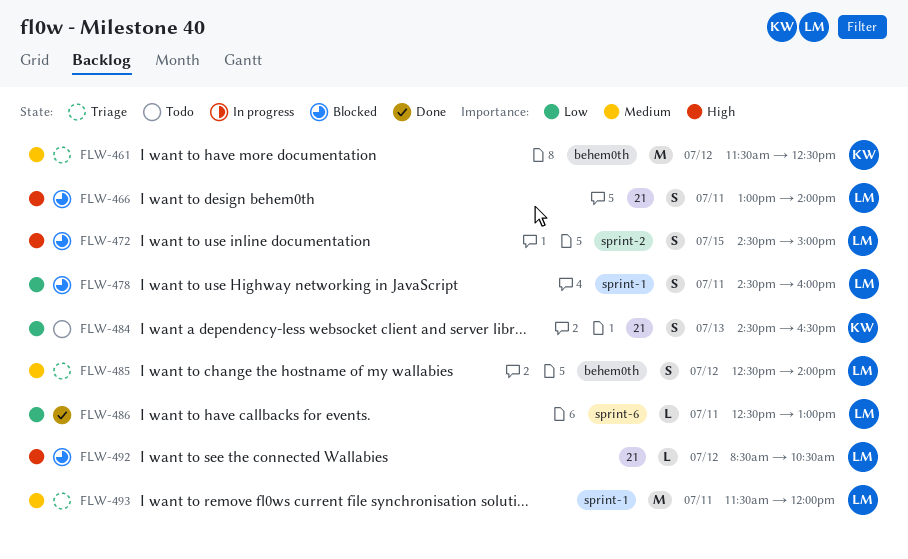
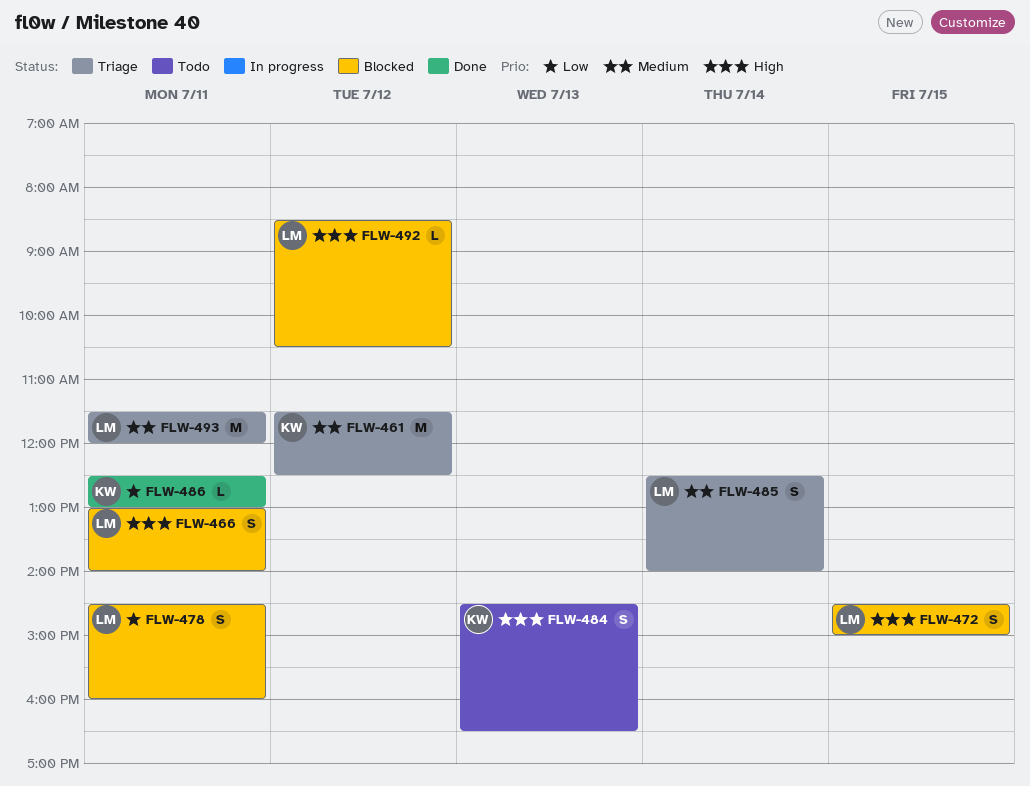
FLW-484, priority: Low -> High
FLW-485, day: Jul 12 -> Jul 14
FLW-486, owner: LM -> KW

